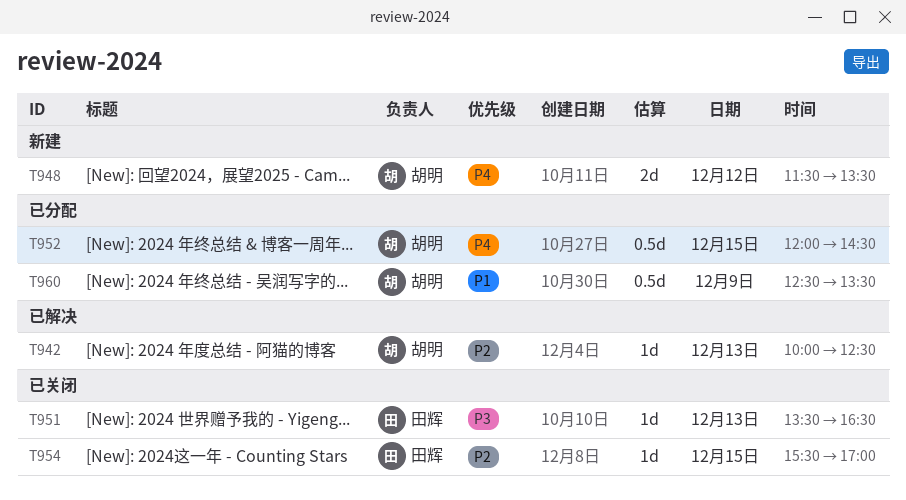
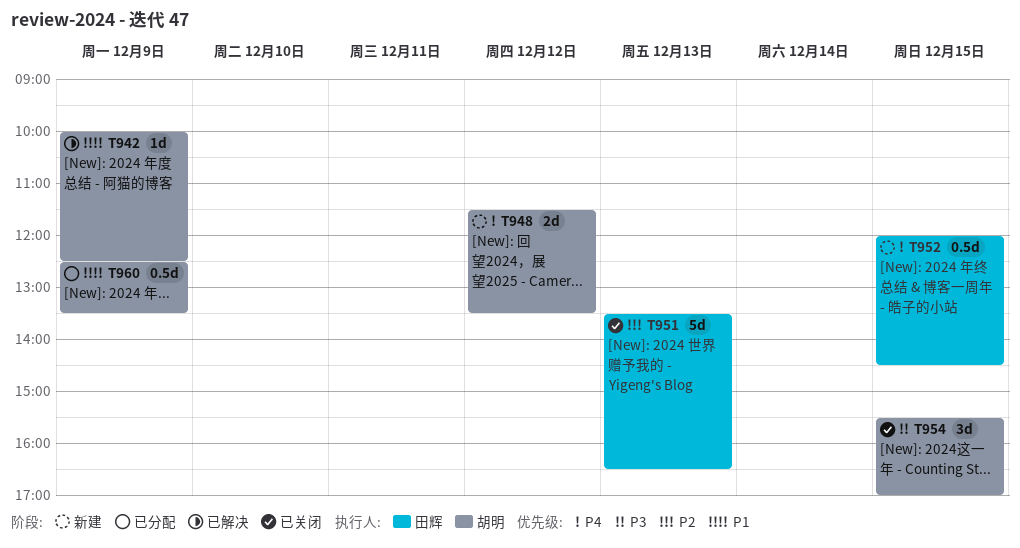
T942, priority: P2 -> P1
T942, day: Dec 13 -> Dec 9
T951, priority: P3 -> P2
T951, estimate: 1d -> 5d
T952, status: 已分配 -> 新建
T952, owner: 胡明 -> 田辉
T954, owner: 田辉 -> 胡明
T954, priority: P2 -> P3
T954, estimate: 1d -> 3d

